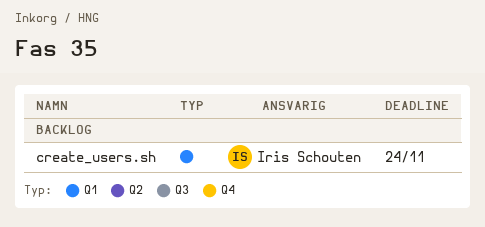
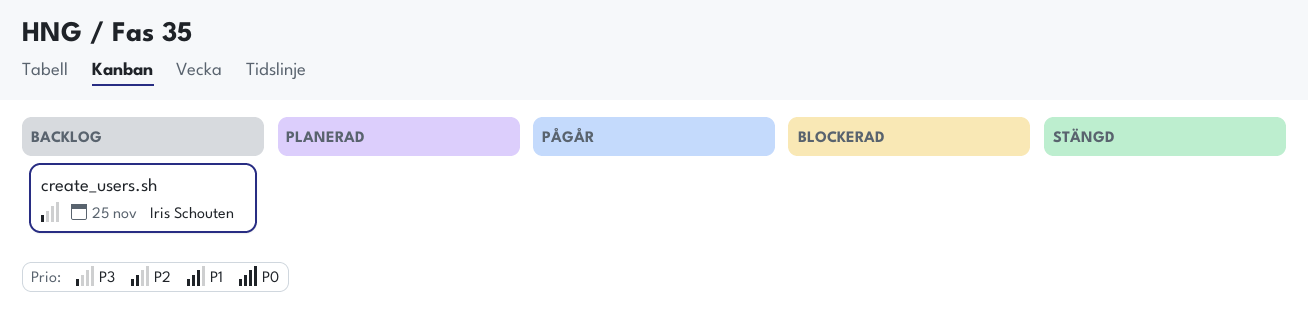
create_users.sh, due: Nov 24 -> Nov 25

